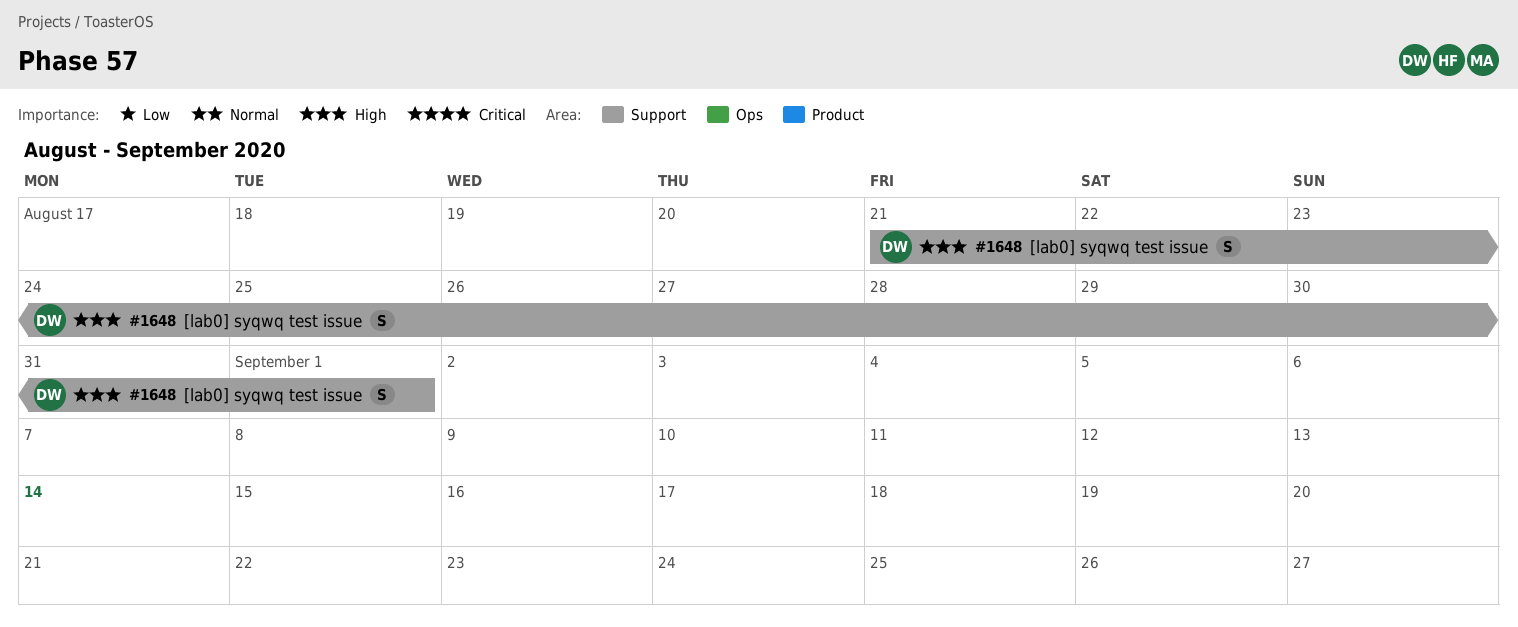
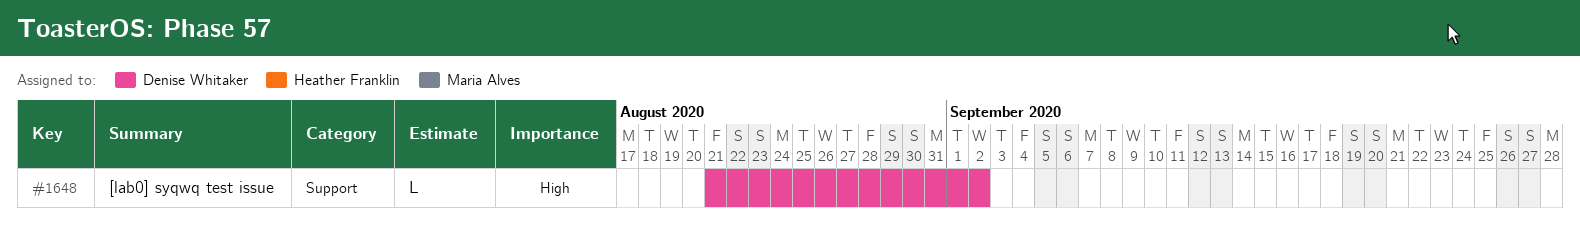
#1648, estimate: S -> L
#1648, due: Sep 1 -> Sep 2

